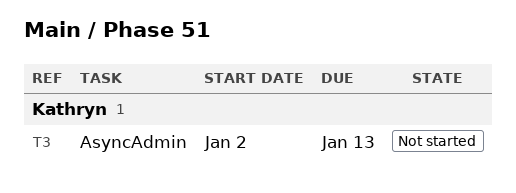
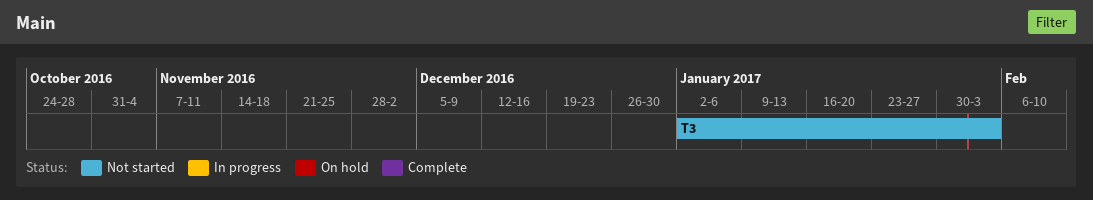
T3, due: Jan 13 -> Feb 3

